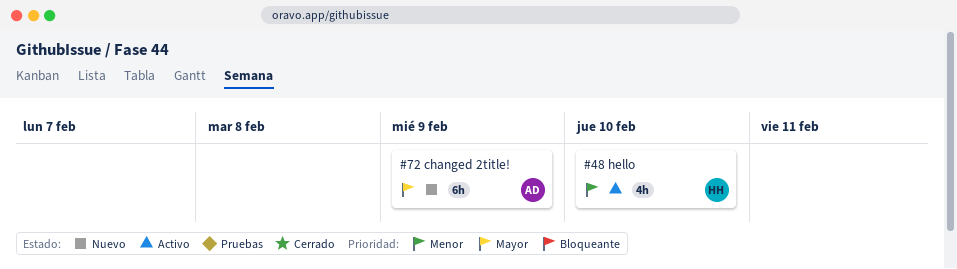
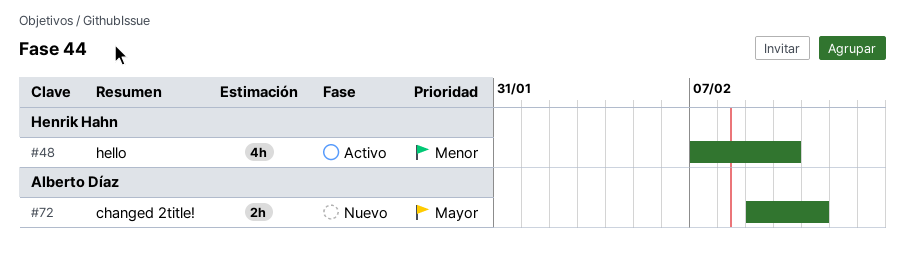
#72, estimate: 6h -> 2h
#72, due: Feb 9 -> Feb 11

